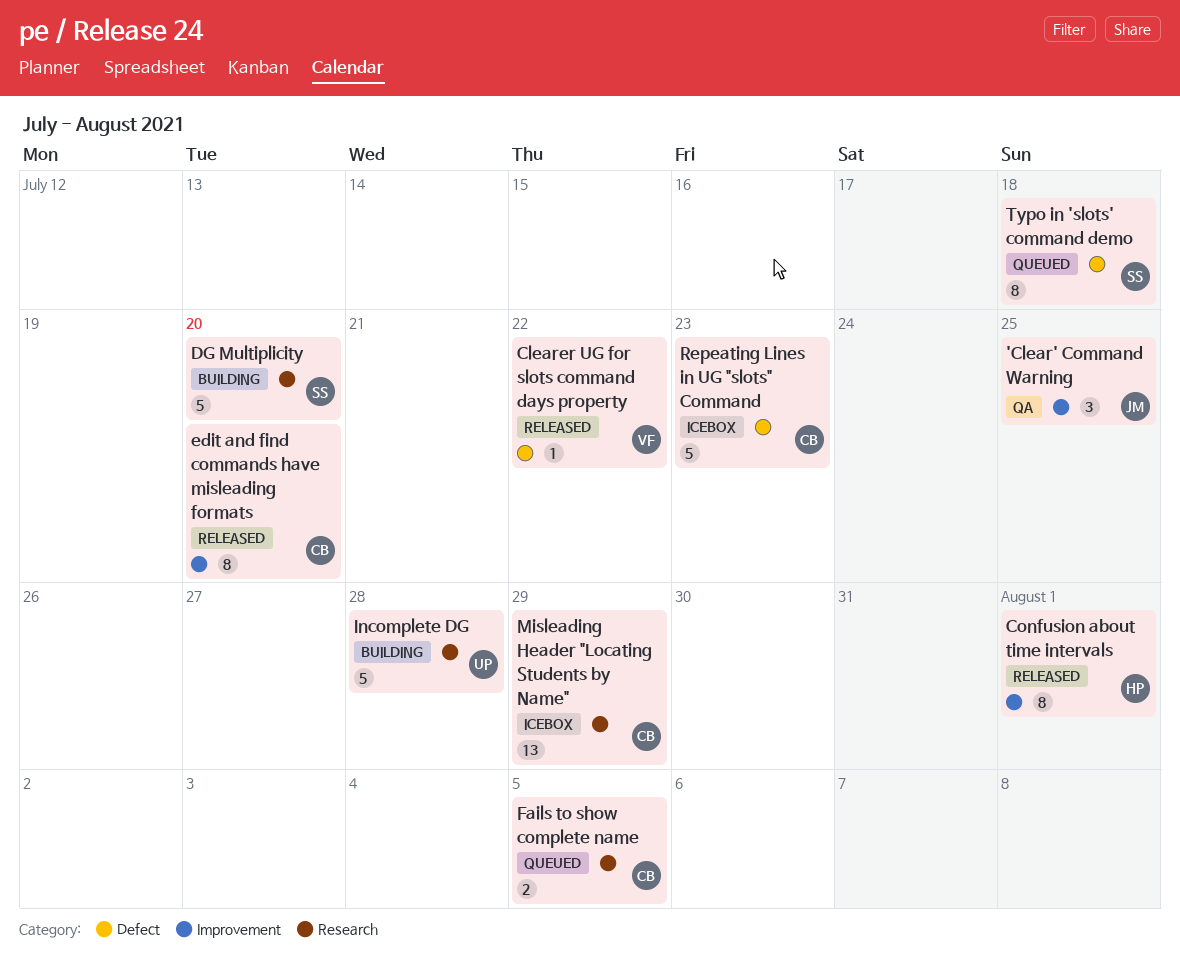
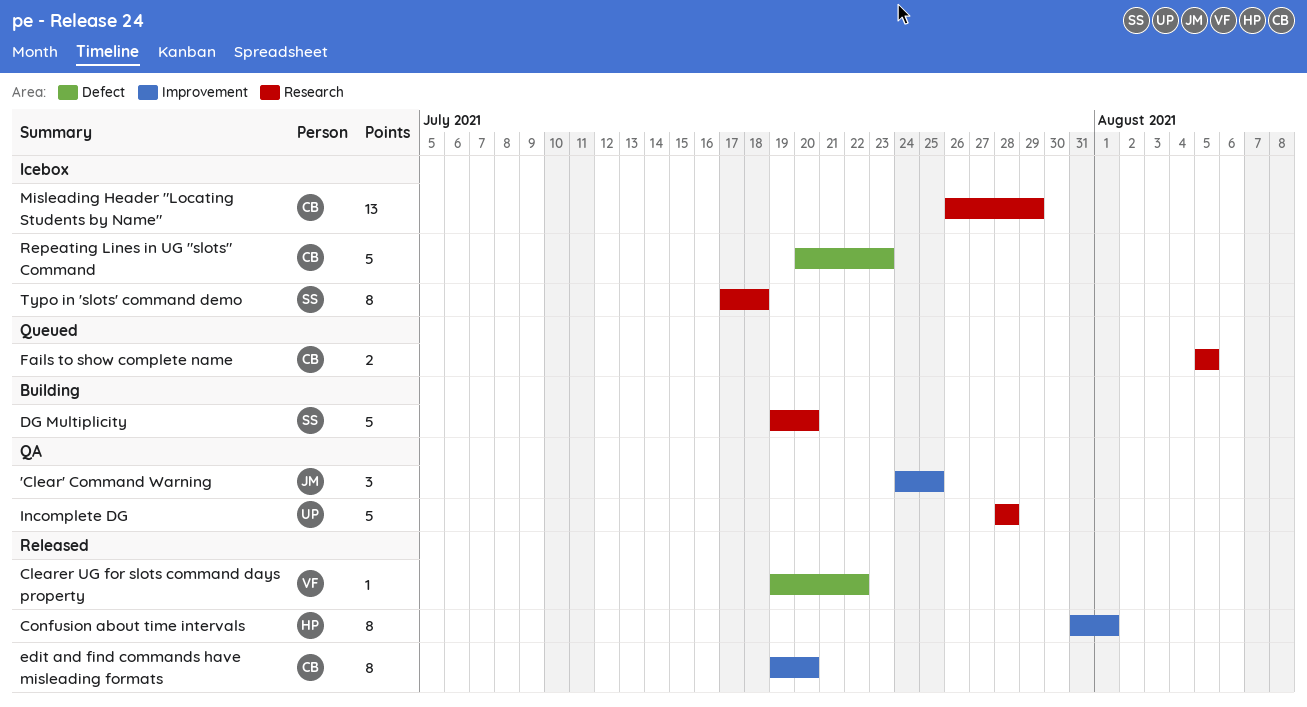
Incomplete DG, status: Building -> QA
Typo in 'slots' command demo, status: Queued -> Icebox
Typo in 'slots' command demo, label: Defect -> Research

